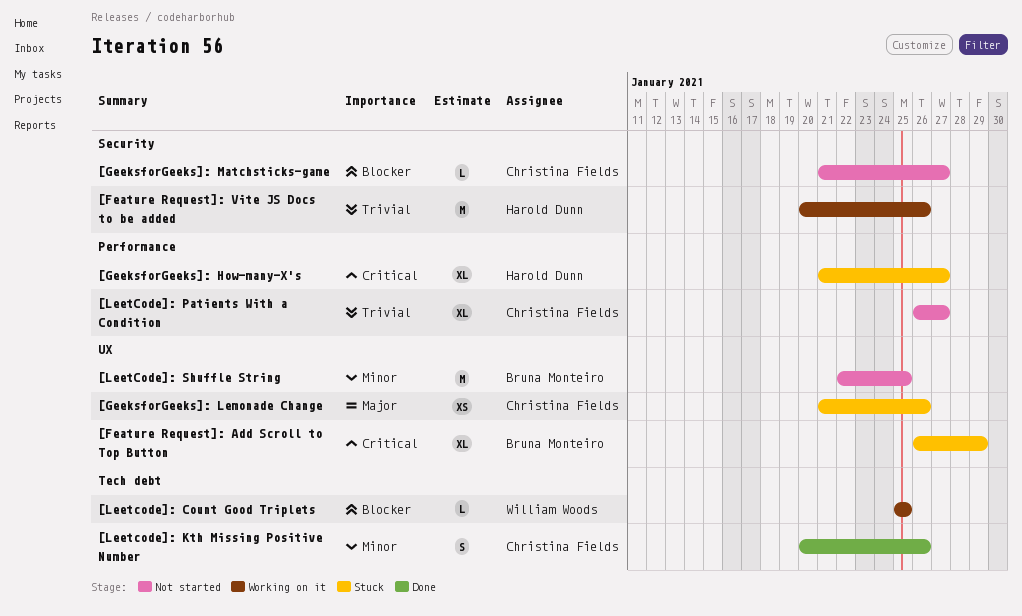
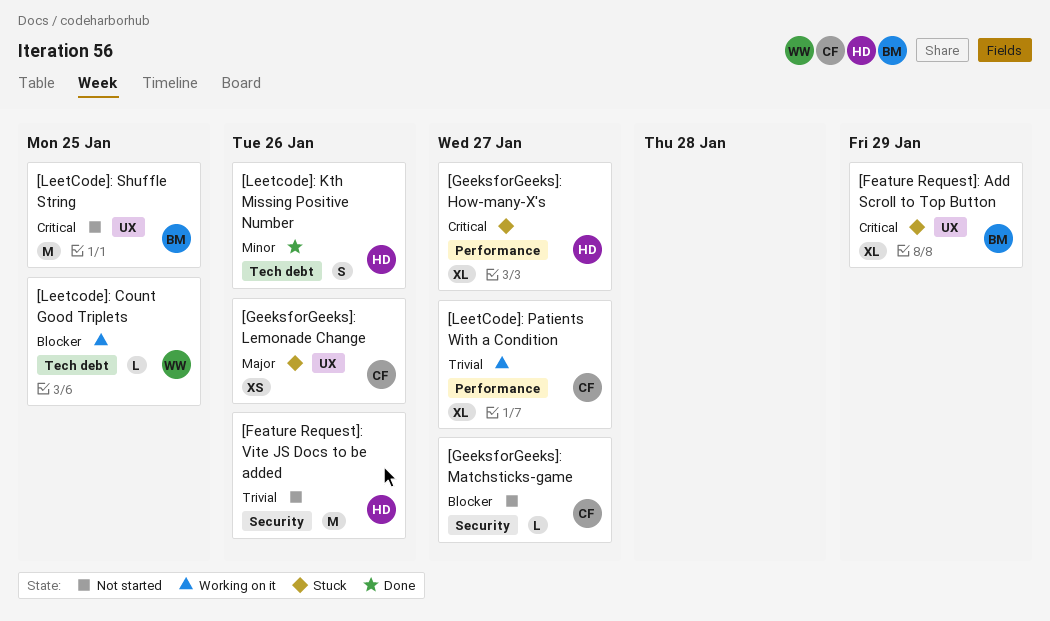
[Feature Request]: Vite JS Docs to be added, status: Working on it -> Not started
[Leetcode]: Kth Missing Positive Number, owner: Christina Fields -> Harold Dunn
[LeetCode]: Patients With a Condition, status: Not started -> Working on it
[LeetCode]: Shuffle String, priority: Minor -> Critical

